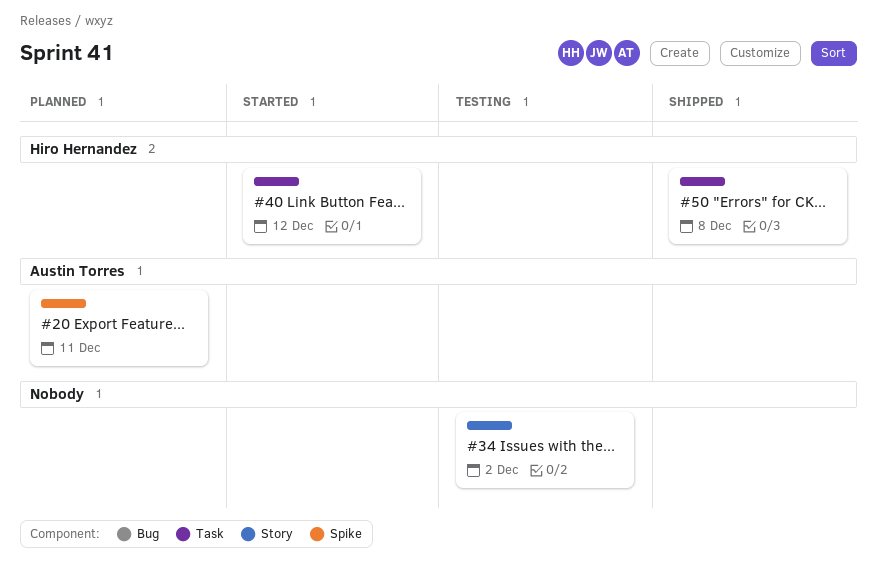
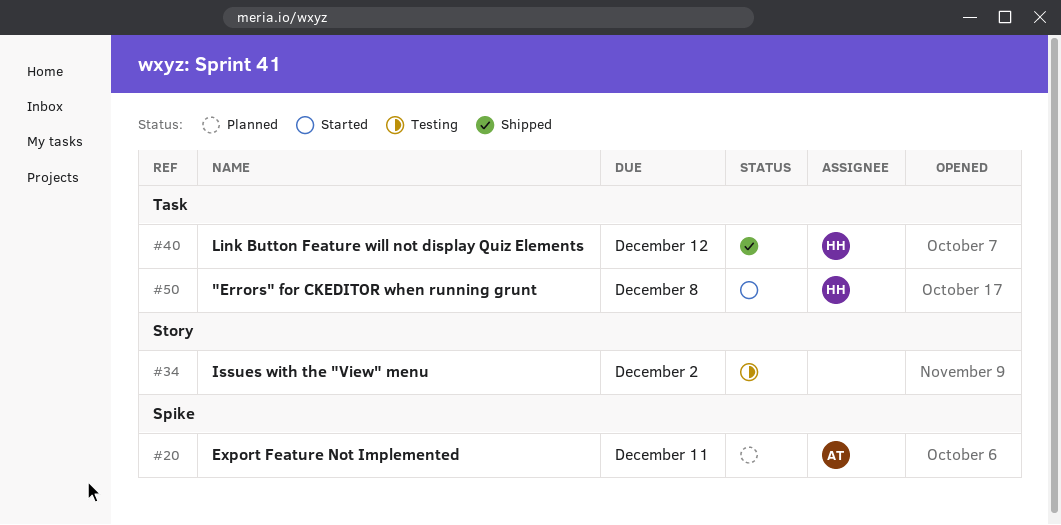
#40, status: Started -> Shipped
#50, status: Shipped -> Started

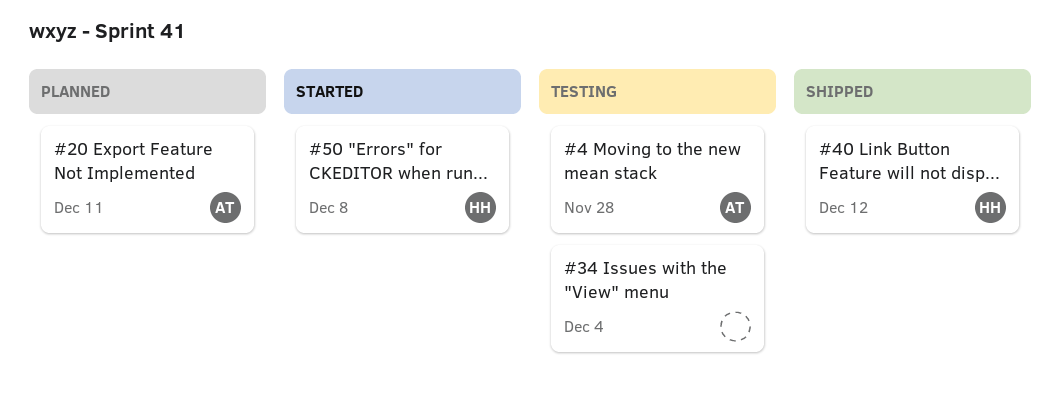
#4: none -> present
#34, due: Dec 2 -> Dec 4

